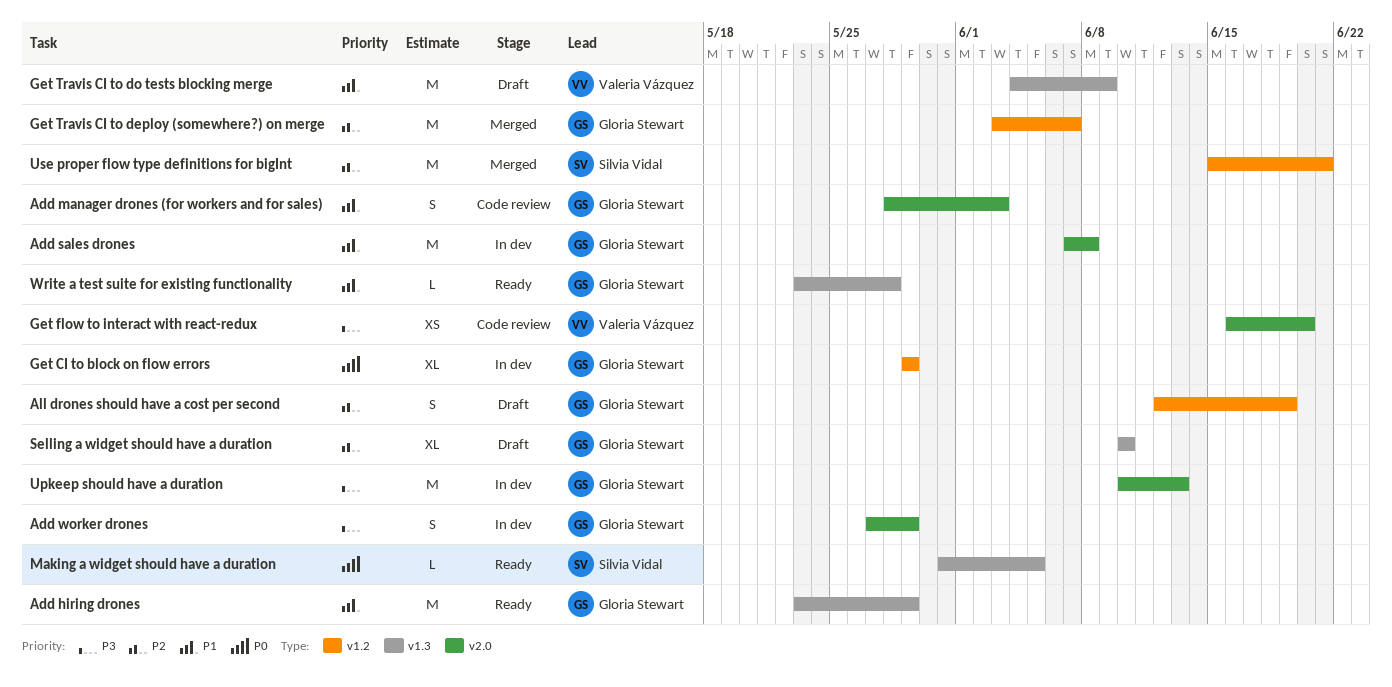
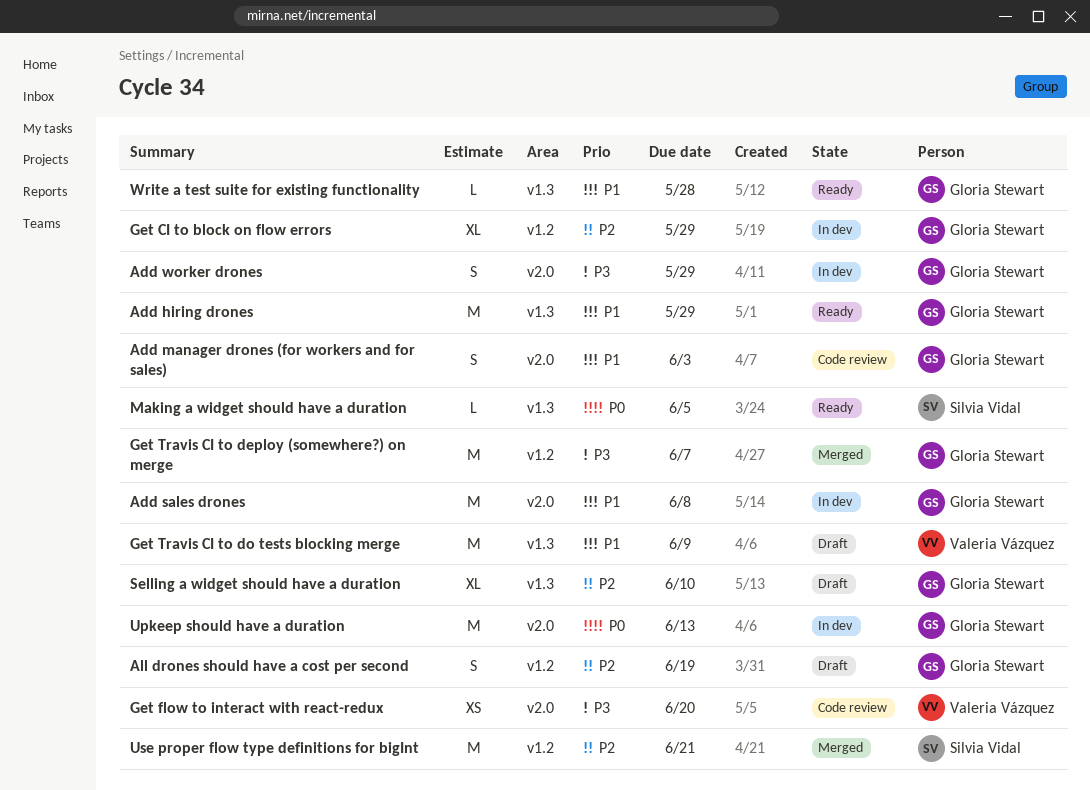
Get CI to block on flow errors, priority: P0 -> P2
Get Travis CI to deploy (somewhere?) on merge, priority: P2 -> P3
Upkeep should have a duration, priority: P3 -> P0

